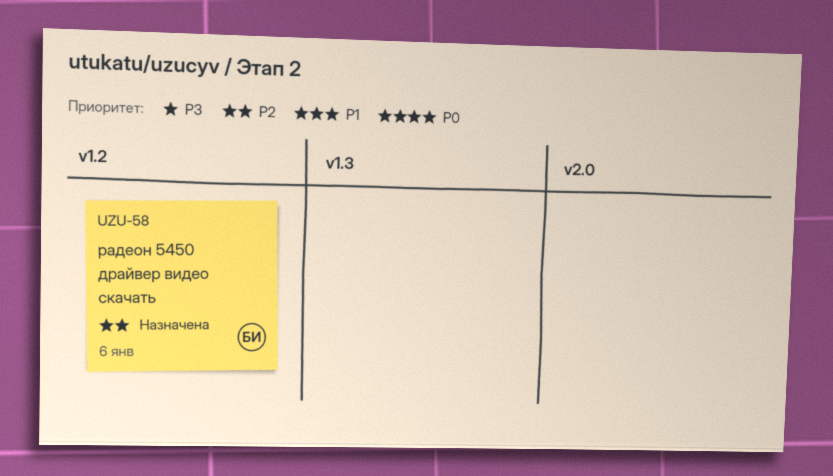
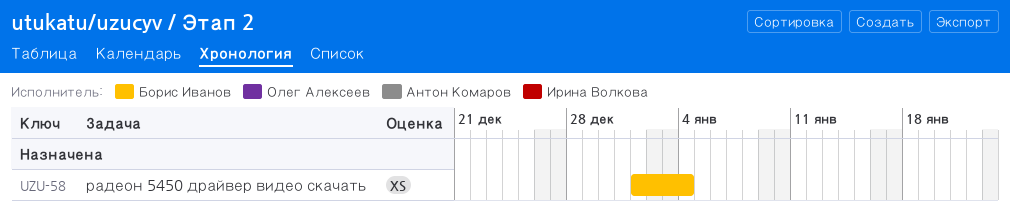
UZU-58, due: Jan 6 -> Jan 4

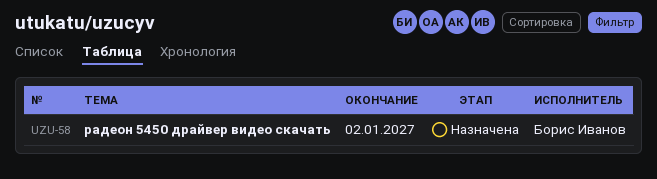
UZU-58, due: Jan 4 -> Jan 2

